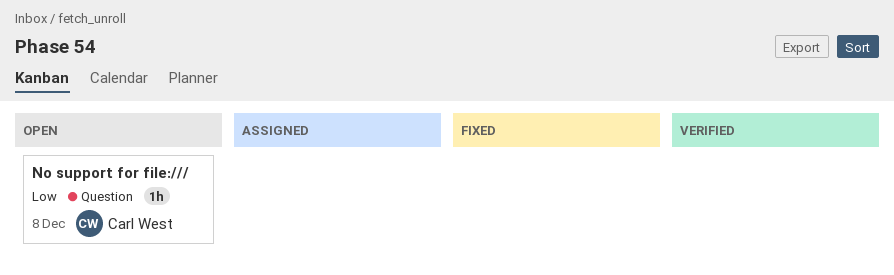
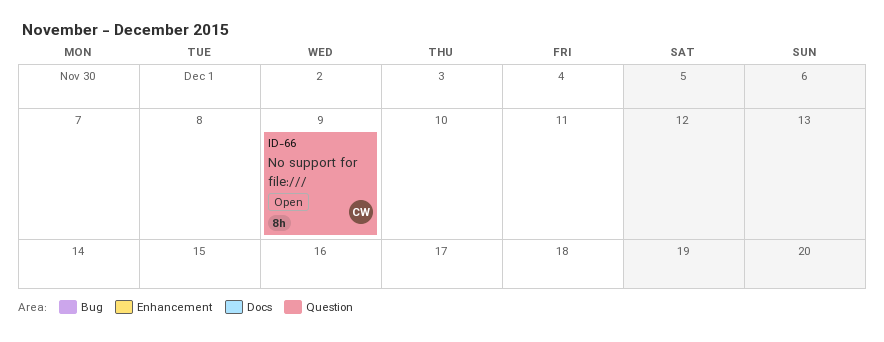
No support for file:///, estimate: 1h -> 8h
No support for file:///, due: Dec 8 -> Dec 9

